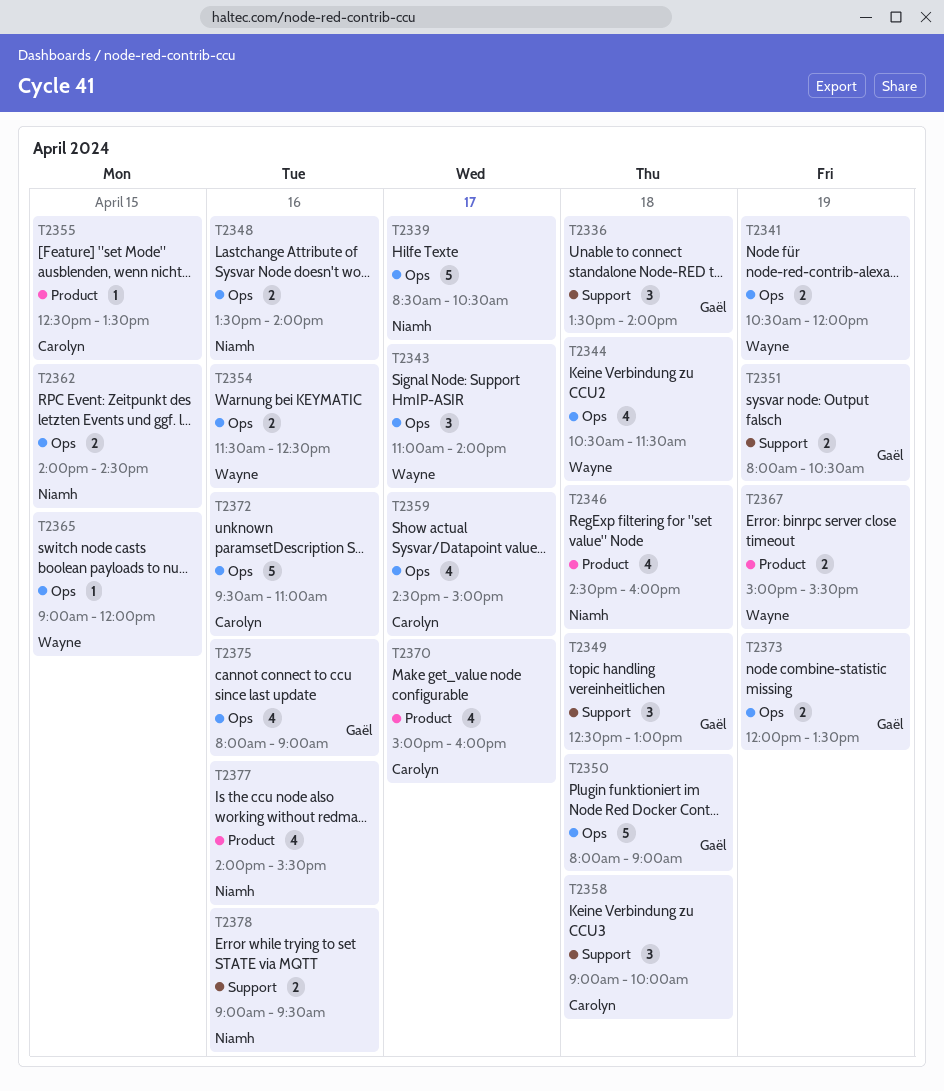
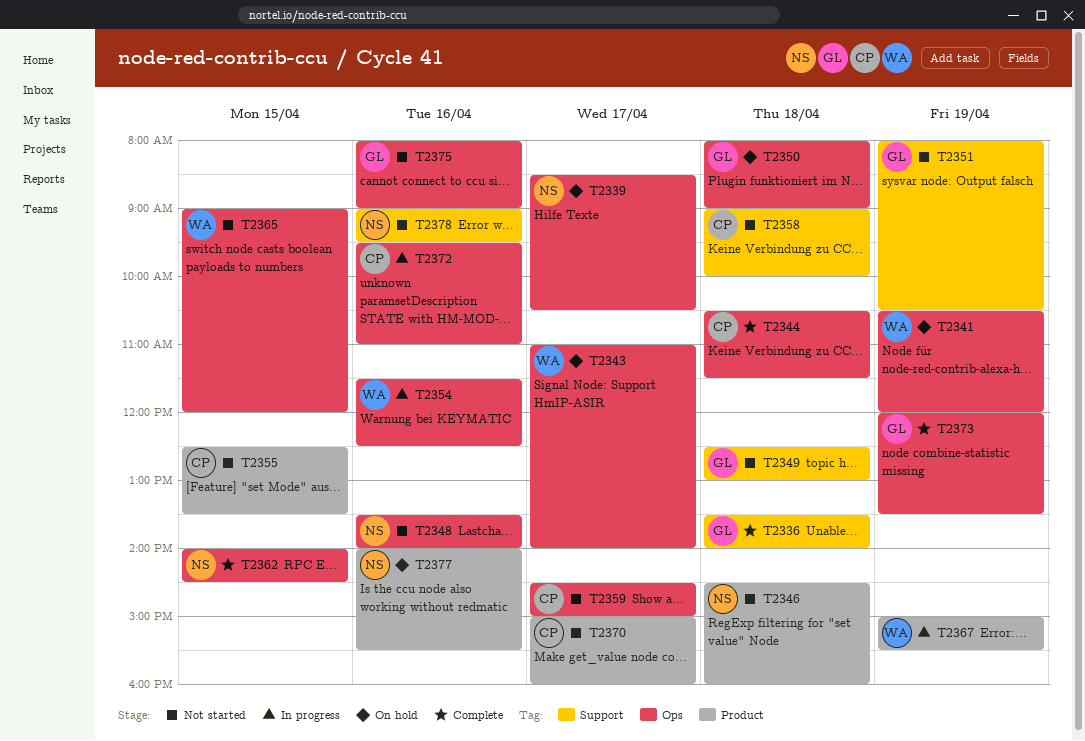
T2344, owner: Wayne -> Carolyn

